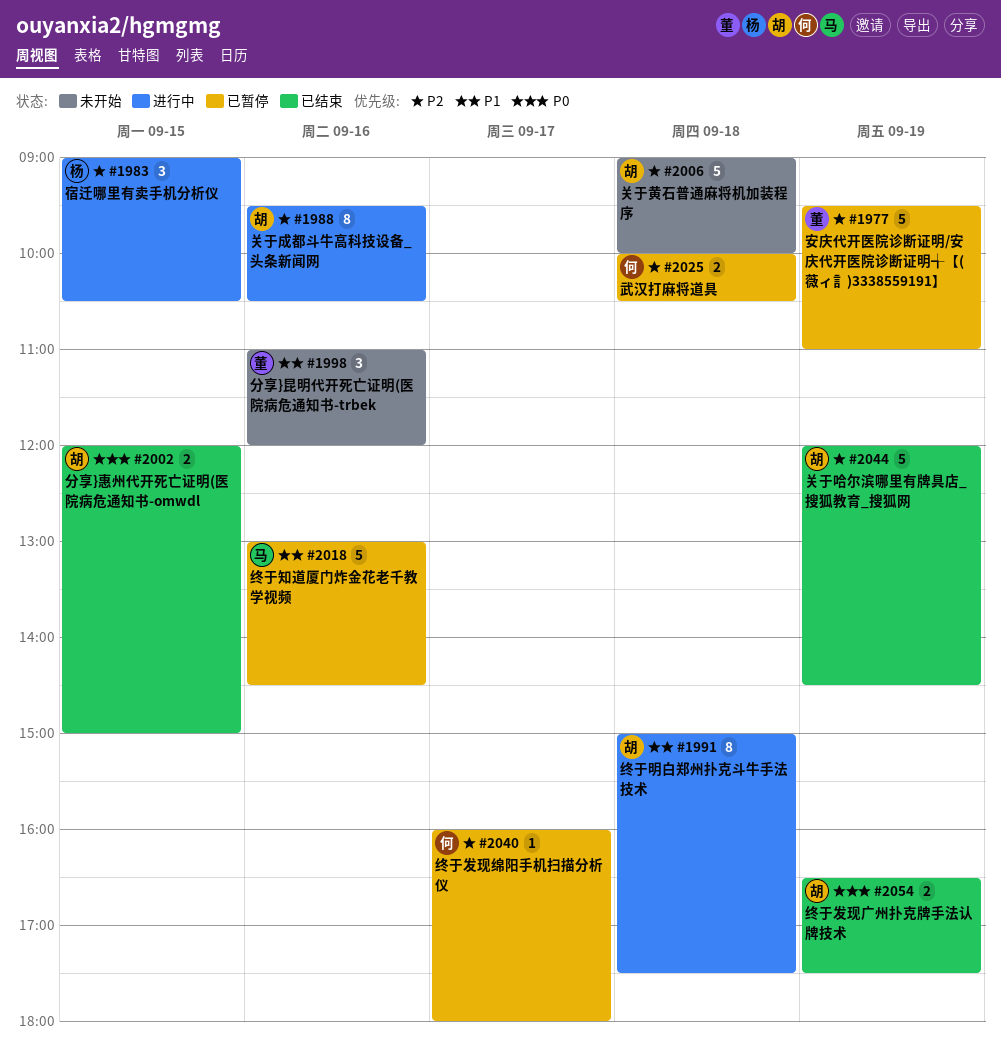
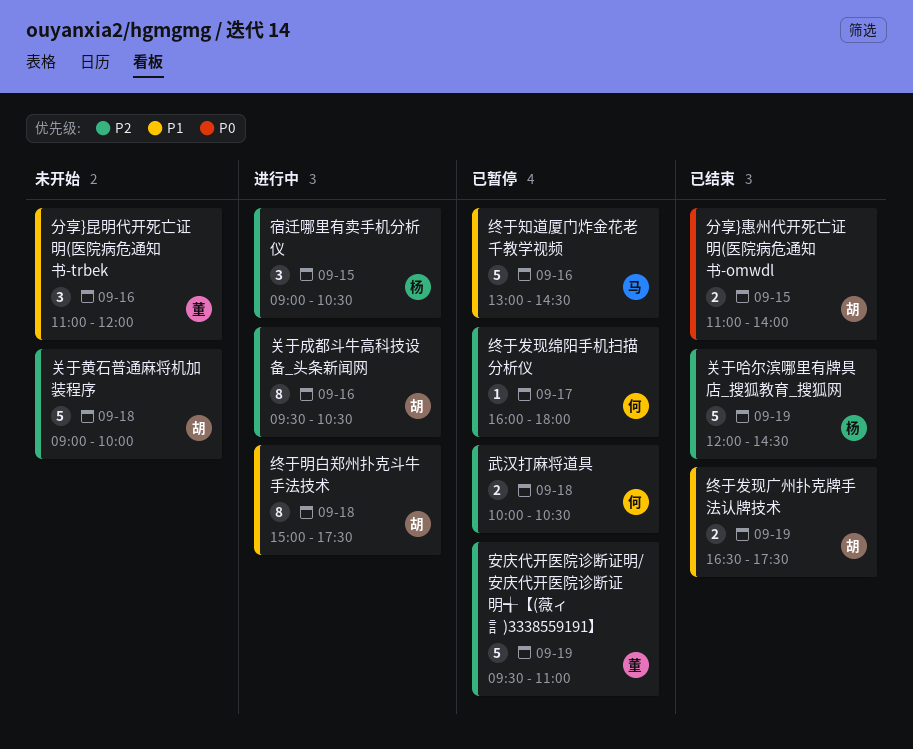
关于哈尔滨哪里有牌具店_搜狐教育_搜狐网, owner: 胡 -> 杨
分享}惠州代开死亡证明(医院病危通知书-omwdl, begins: 12:00 -> 11:00
分享}惠州代开死亡证明(医院病危通知书-omwdl, ends: 15:00 -> 14:00
终于发现广州扑克牌手法认牌技术, priority: P0 -> P1

